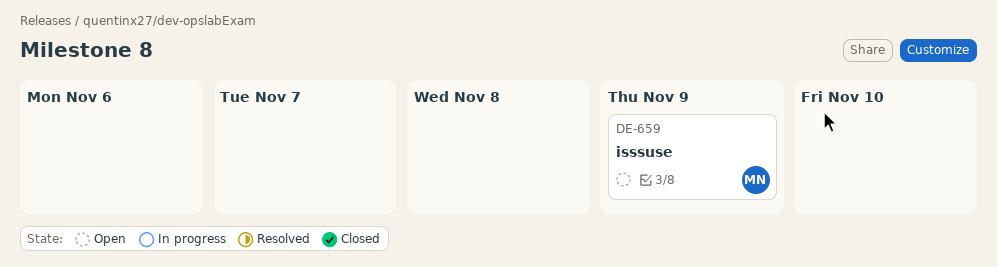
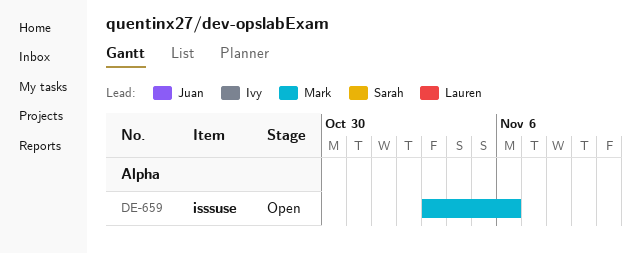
DE-659, due: Nov 9 -> Nov 6

